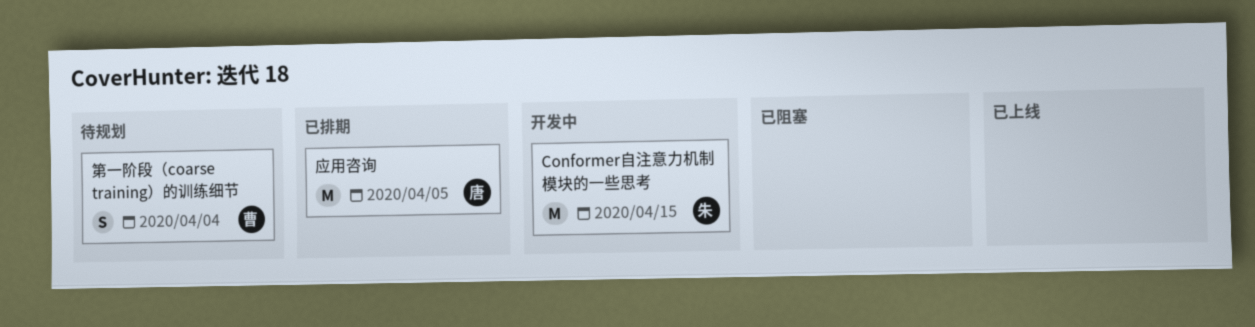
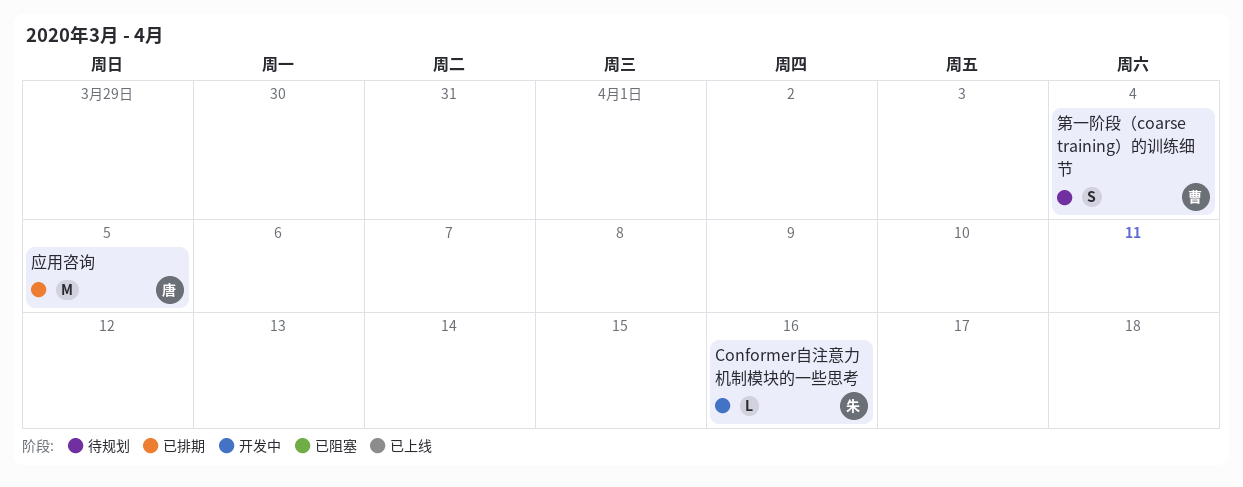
Conformer自注意力机制模块的一些思考, estimate: M -> L
Conformer自注意力机制模块的一些思考, due: Apr 15 -> Apr 16

